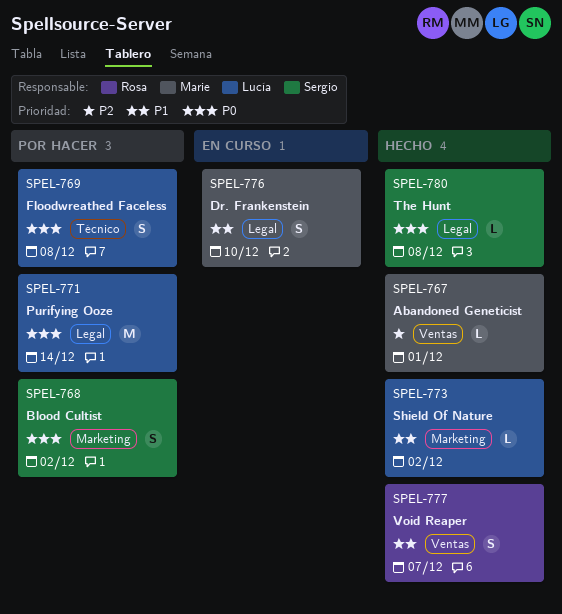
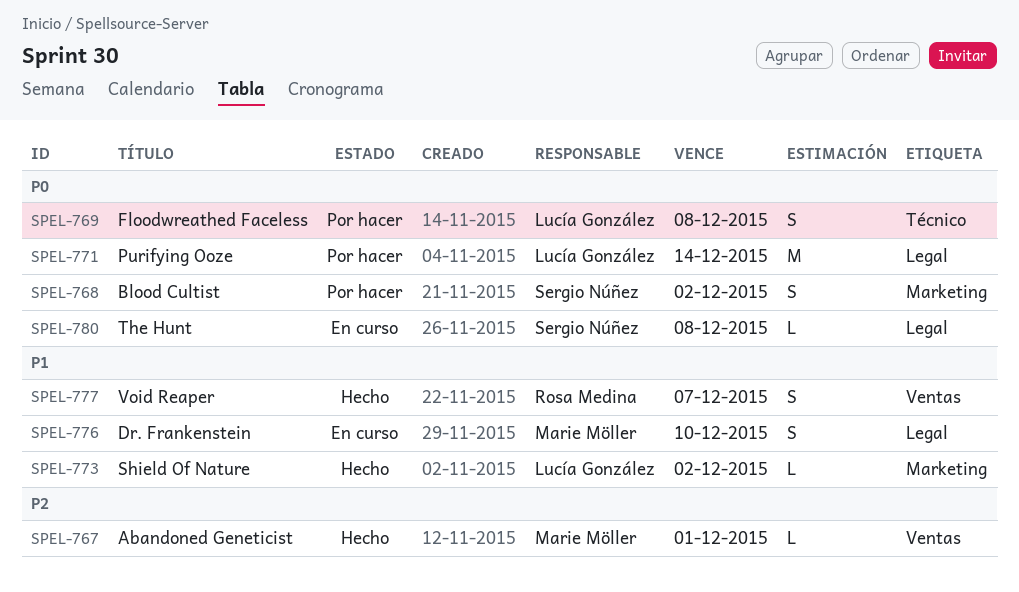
SPEL-780, status: Hecho -> En curso

